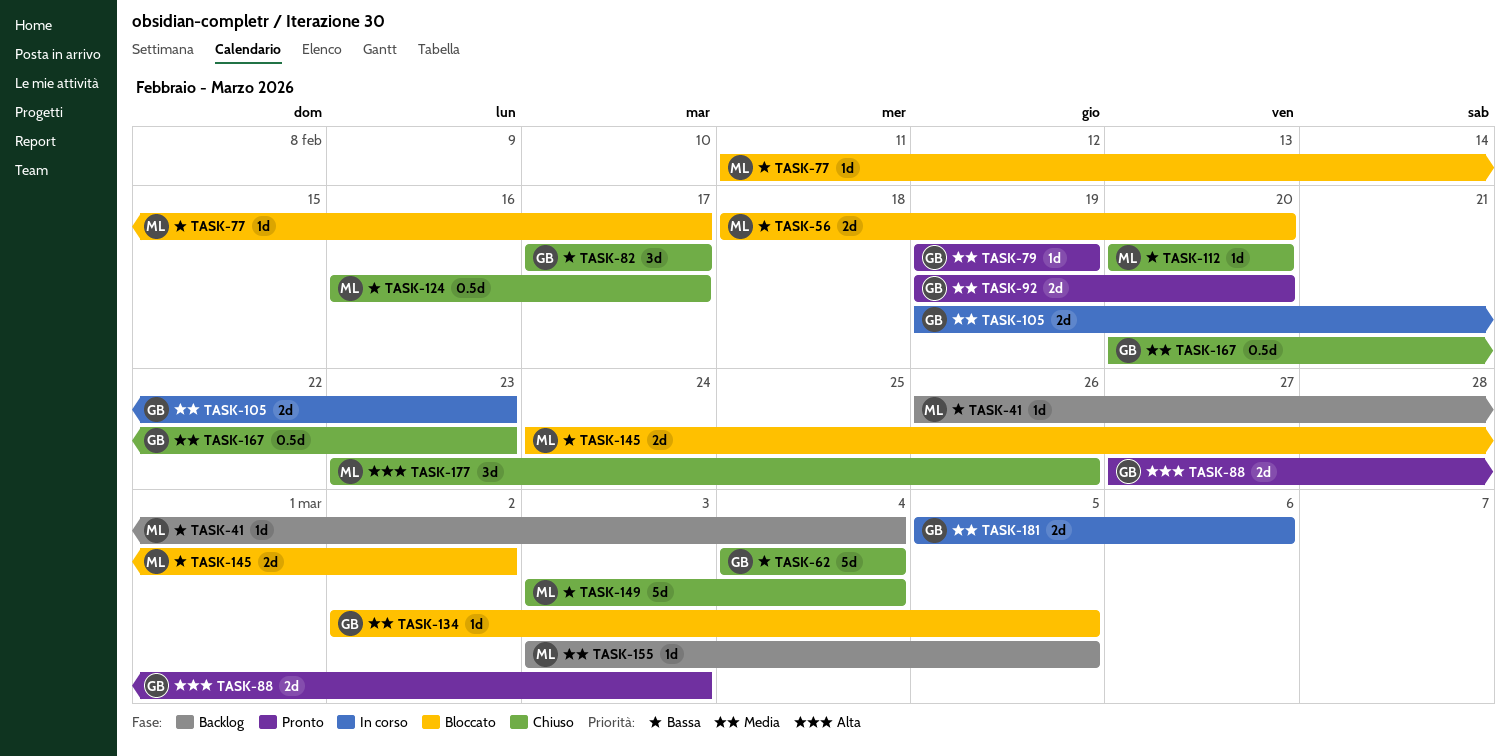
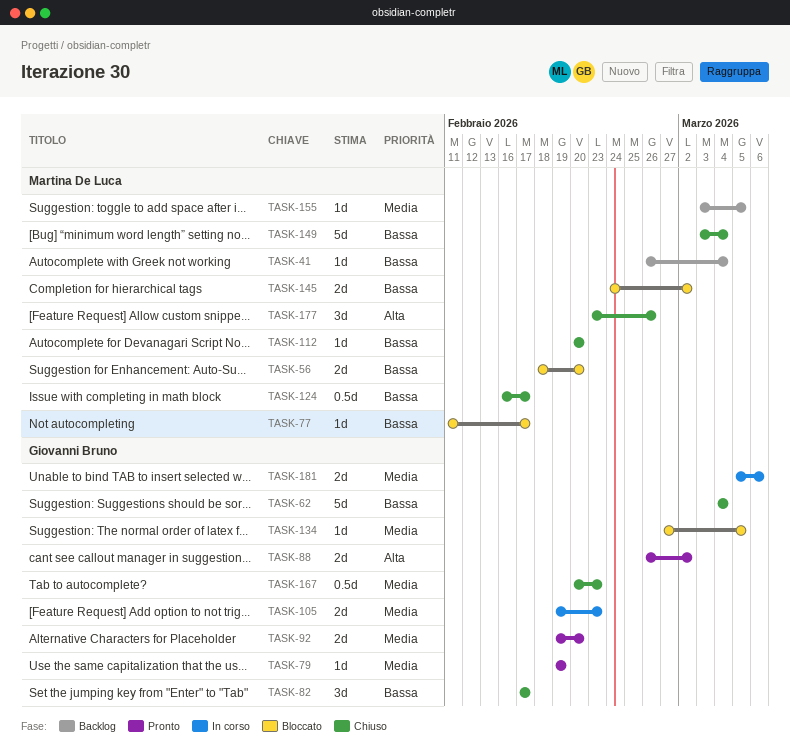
TASK-88, start: Feb 27 -> Feb 26
TASK-88, due: Mar 3 -> Mar 2
TASK-134, start: Mar 2 -> Feb 27

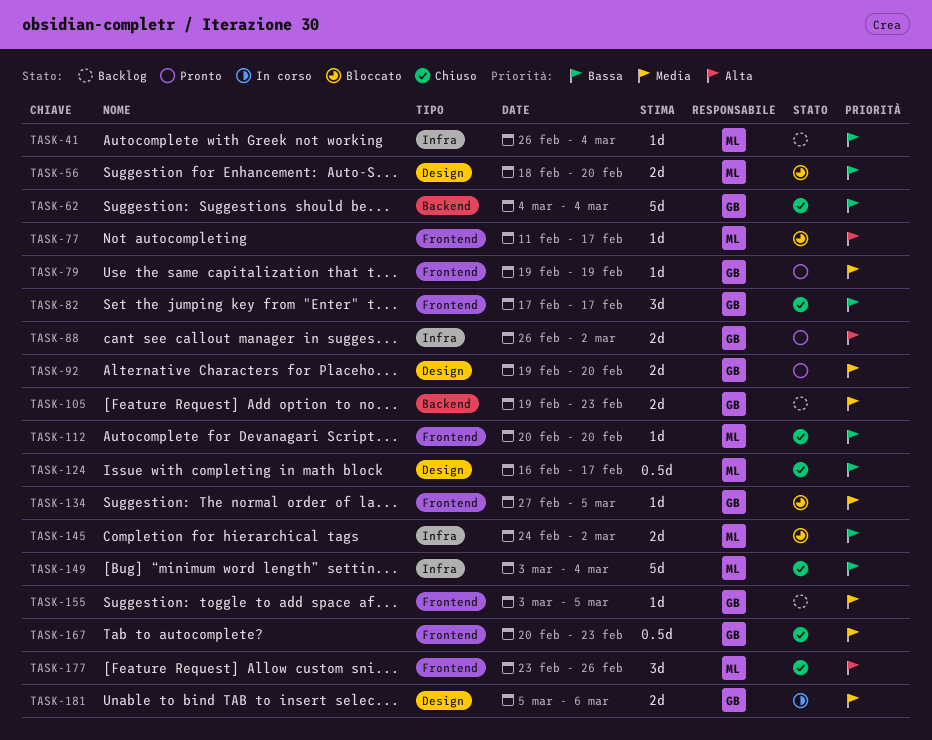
TASK-77, priority: Bassa -> Alta
TASK-105, status: In corso -> Backlog
TASK-155, owner: Martina De Luca -> Giovanni Bruno

